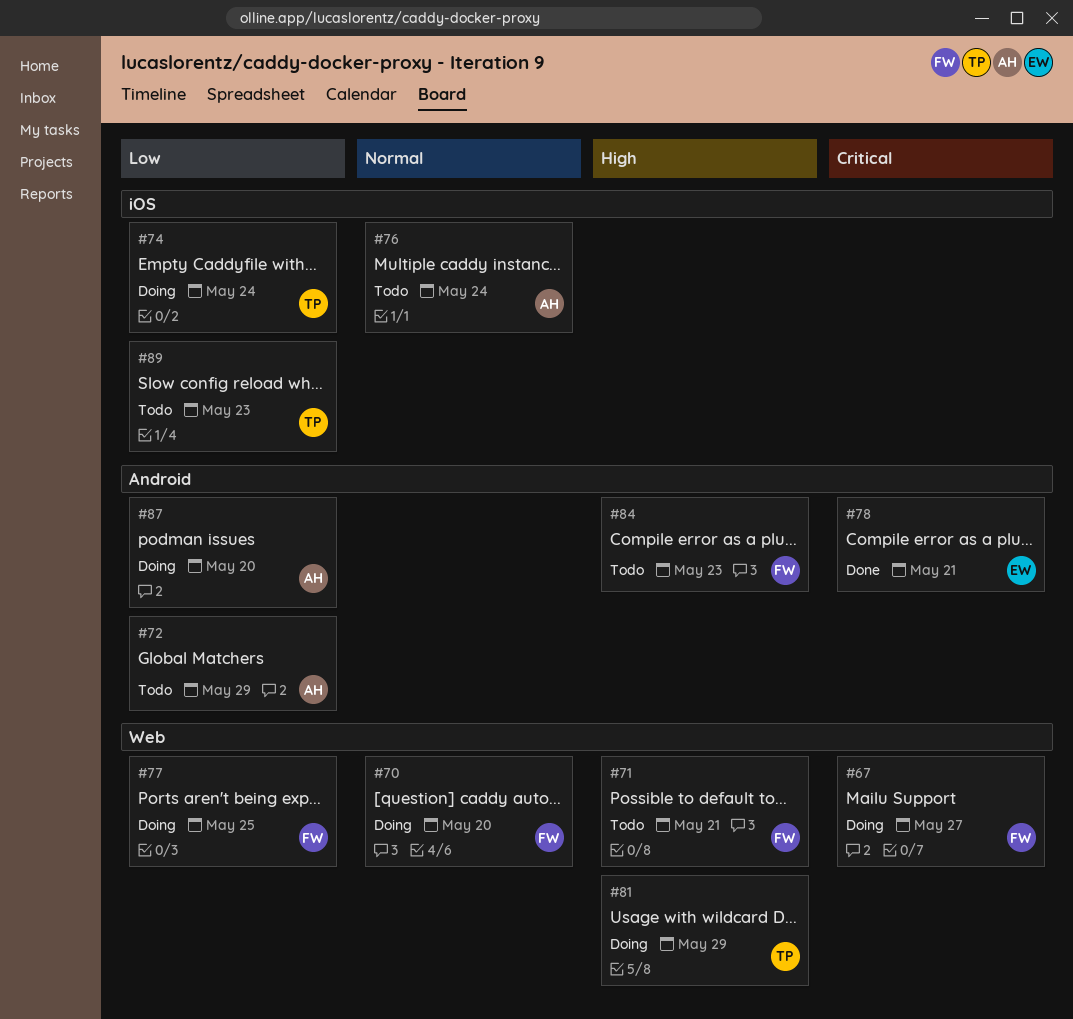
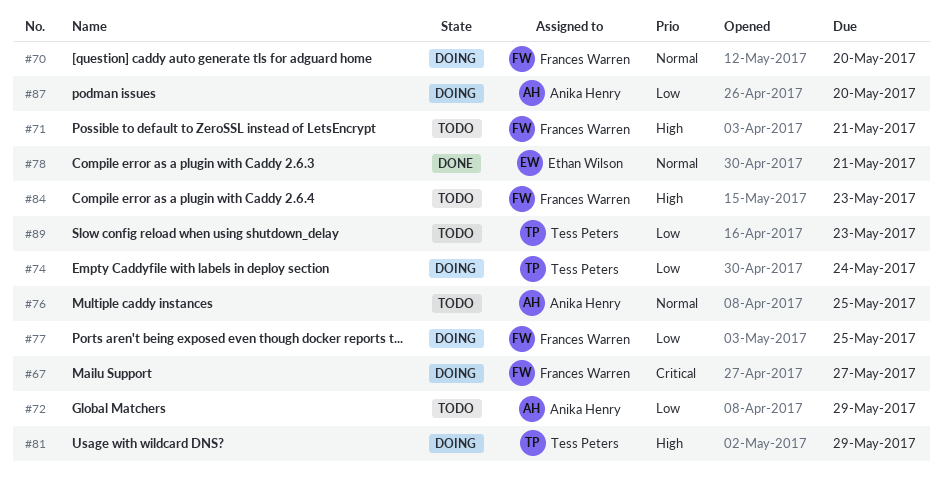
#76, due: May 24 -> May 25
#78, priority: Critical -> Normal

